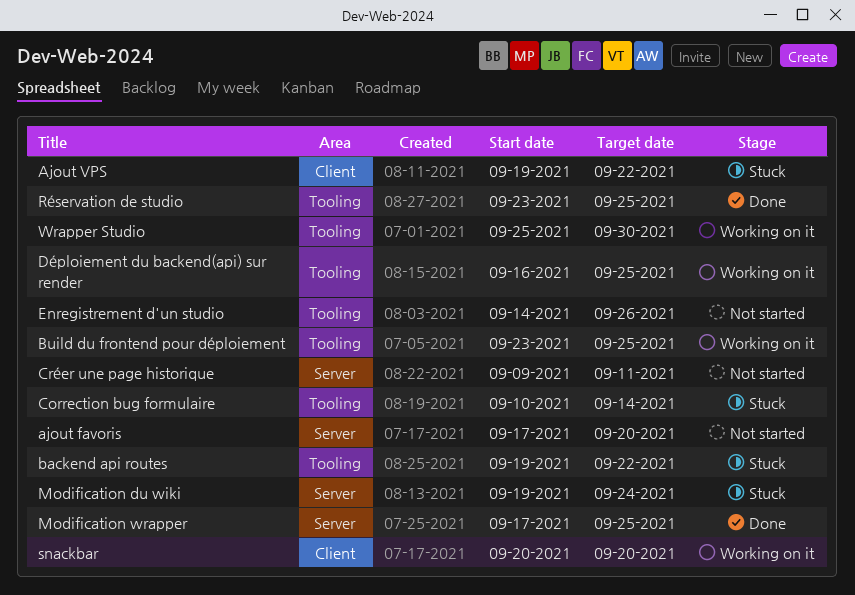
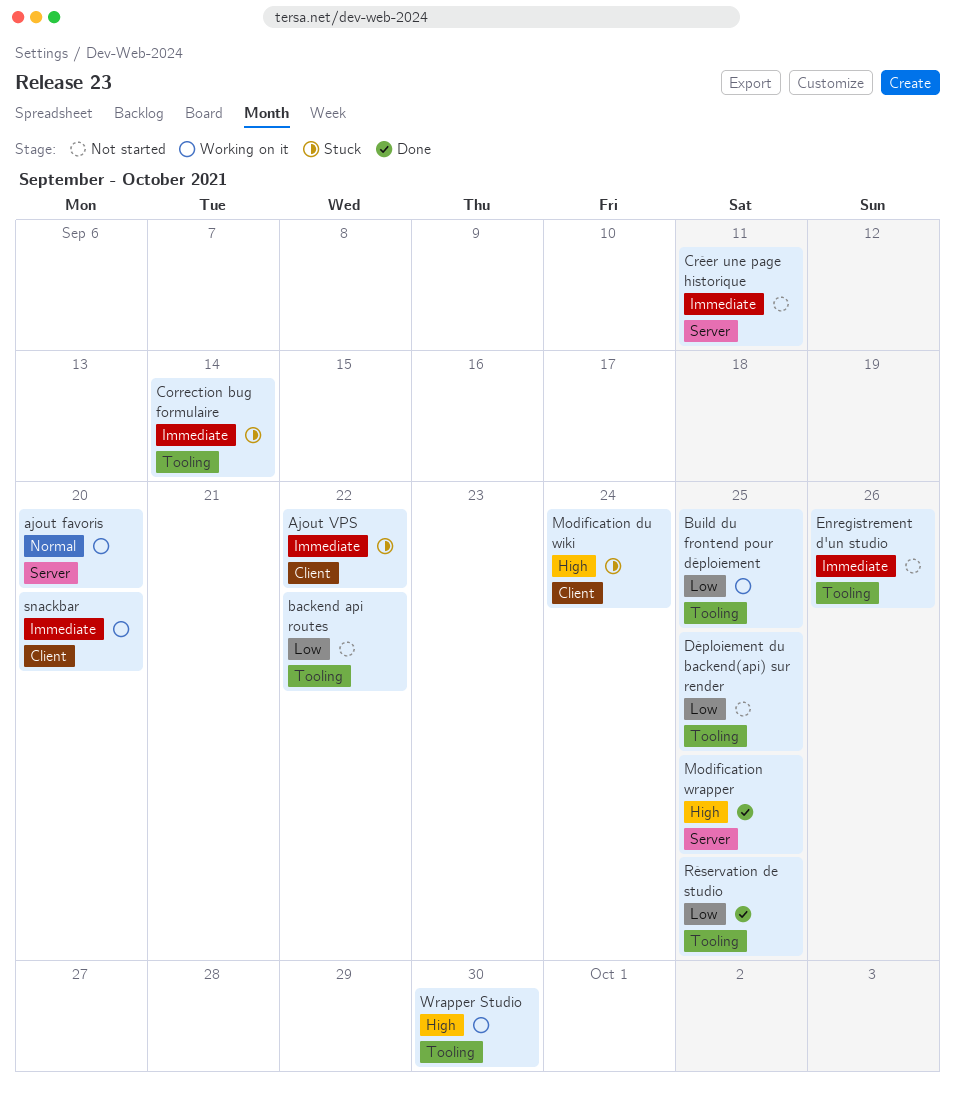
ajout favoris, status: Not started -> Working on it
backend api routes, status: Stuck -> Not started
Déploiement du backend(api) sur render, status: Working on it -> Not started
Modification du wiki, label: Server -> Client

